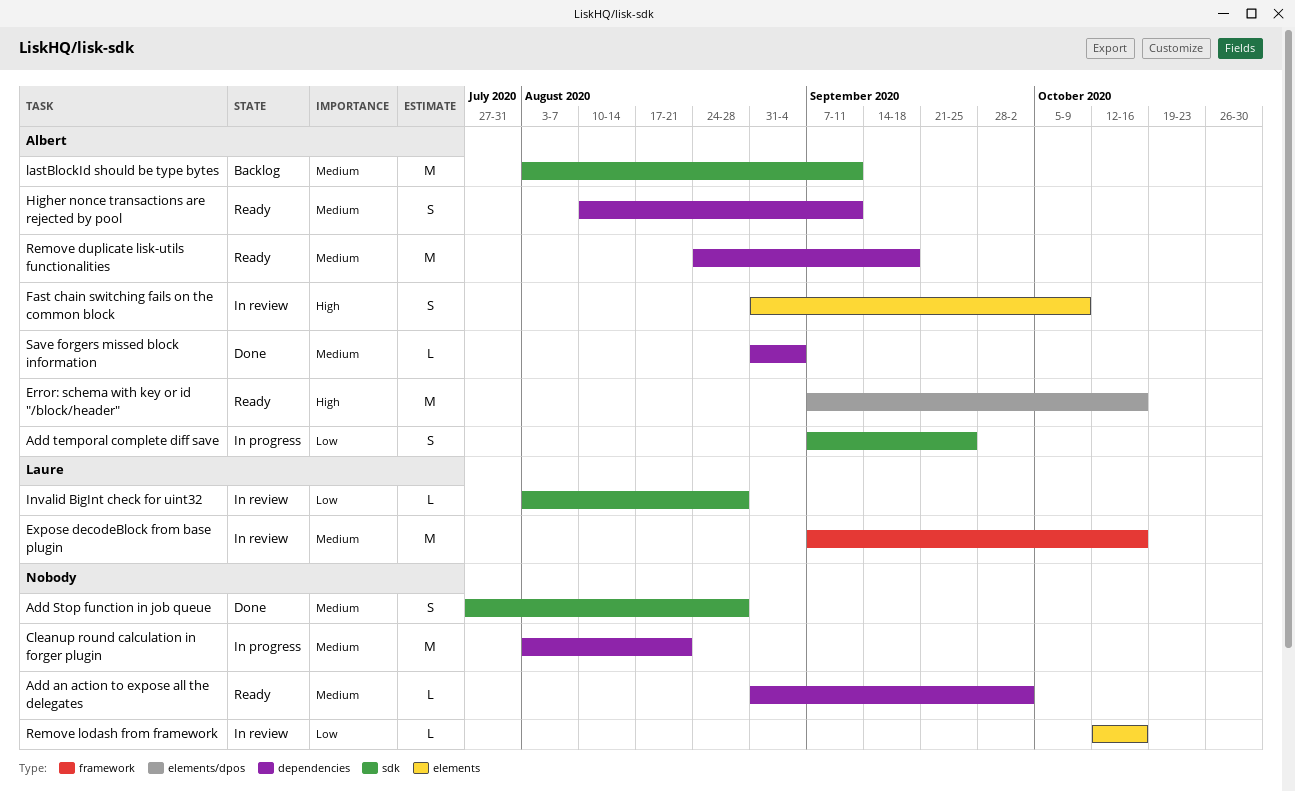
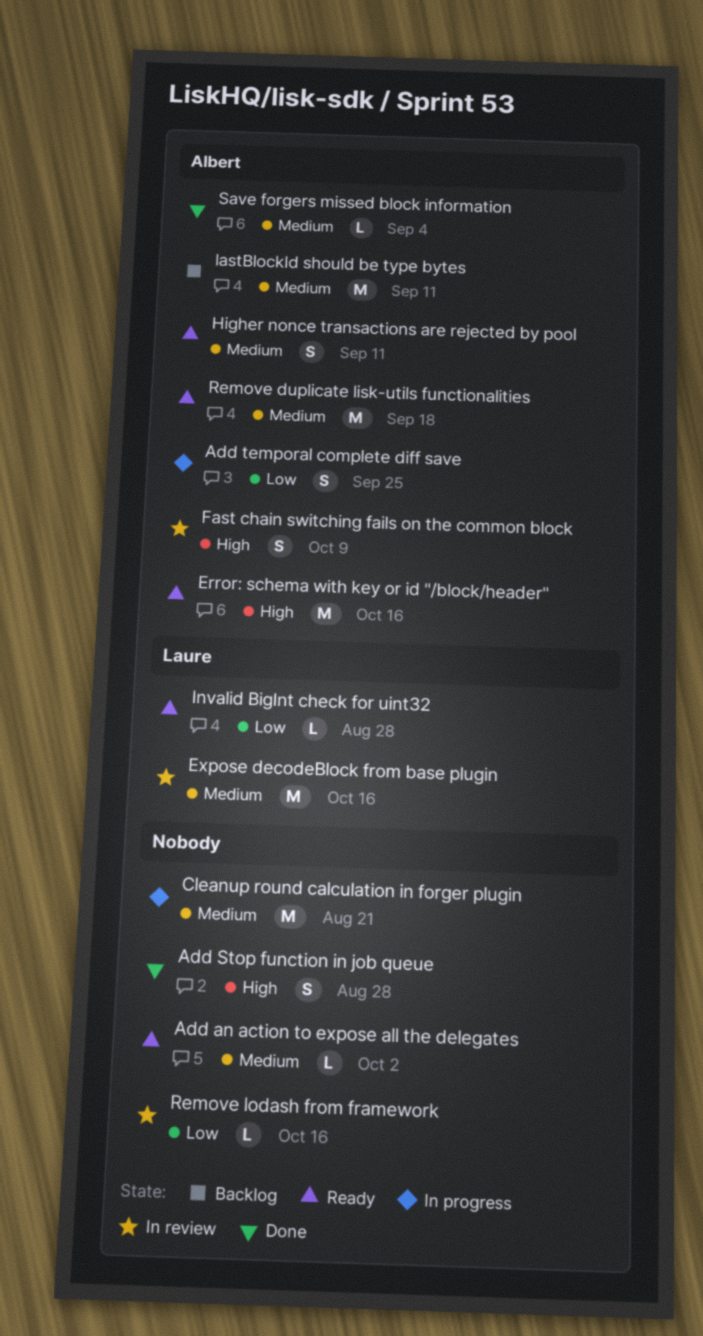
Add Stop function in job queue, priority: Medium -> High
Invalid BigInt check for uint32, status: In review -> Ready

